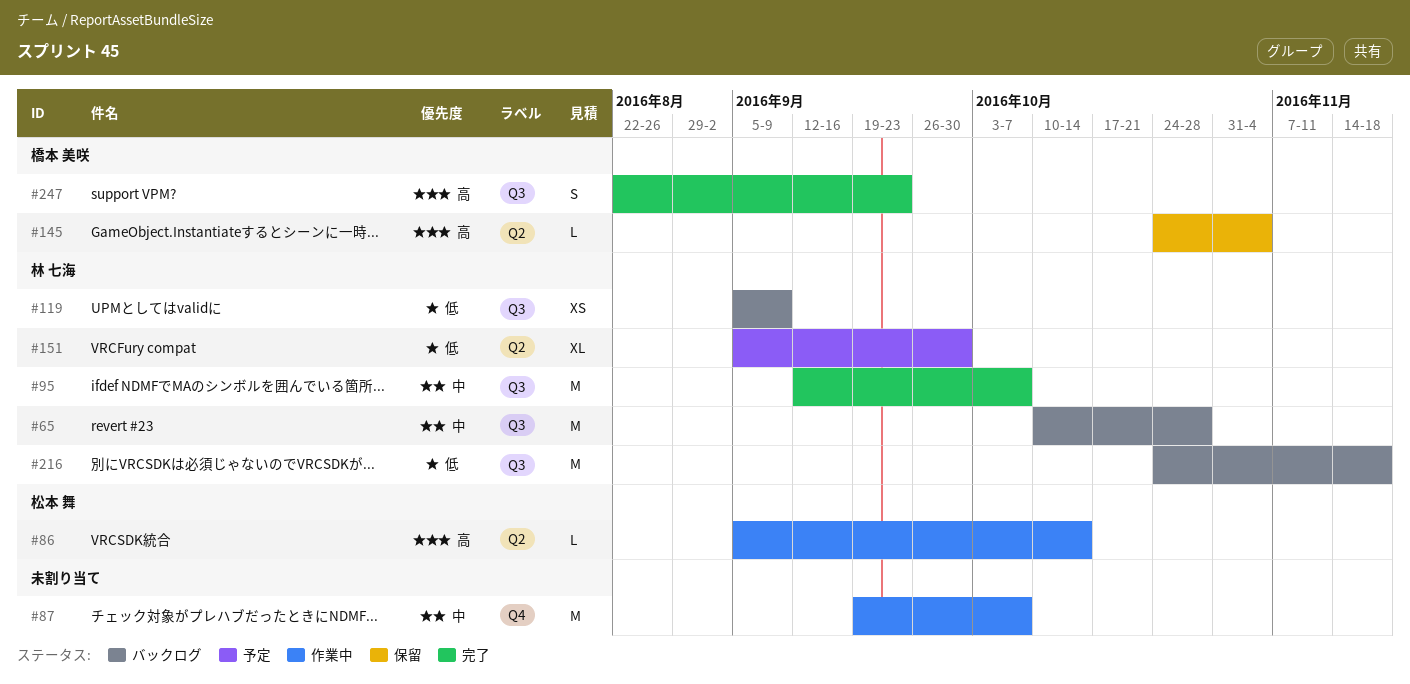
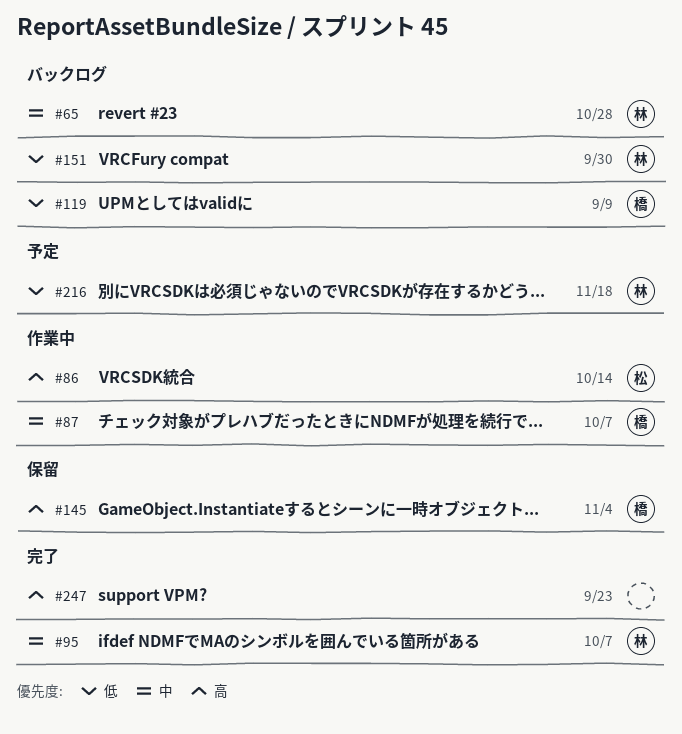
#87, owner: none -> 橋本 美咲
#119, owner: 林 七海 -> 橋本 美咲
#151, status: 予定 -> バックログ
#216, status: バックログ -> 予定
#247, owner: 橋本 美咲 -> none

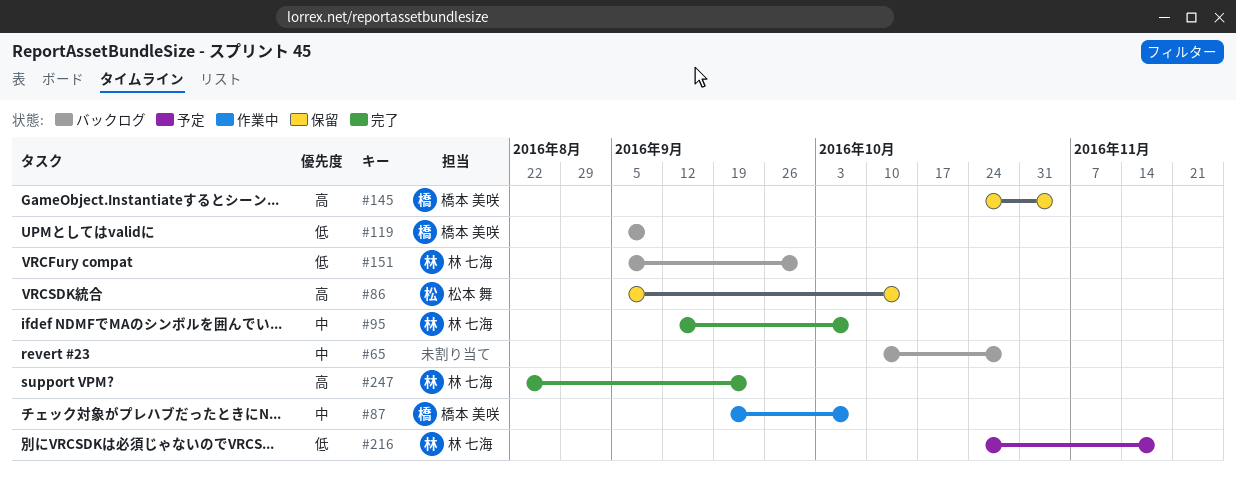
#65, owner: 林 七海 -> none
#86, status: 作業中 -> 保留
#247, owner: none -> 林 七海

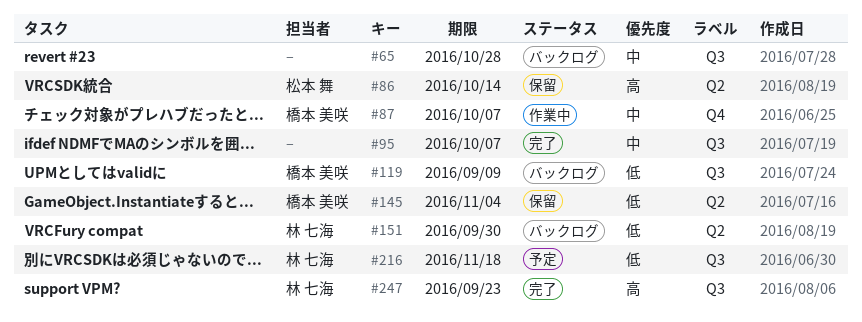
#95, owner: 林 七海 -> none
#145, priority: 高 -> 低

